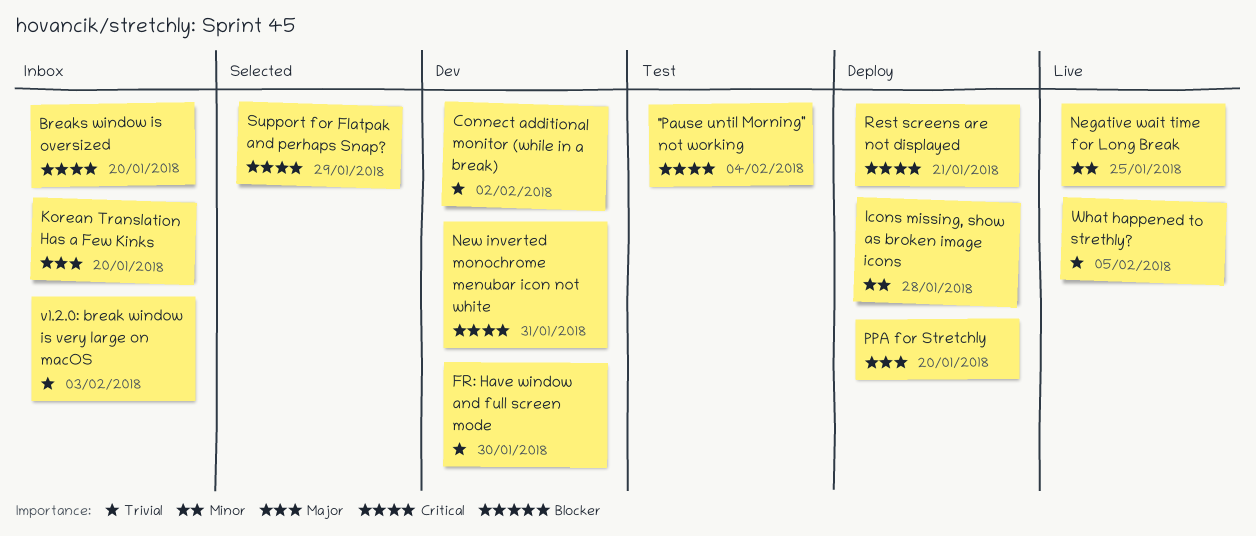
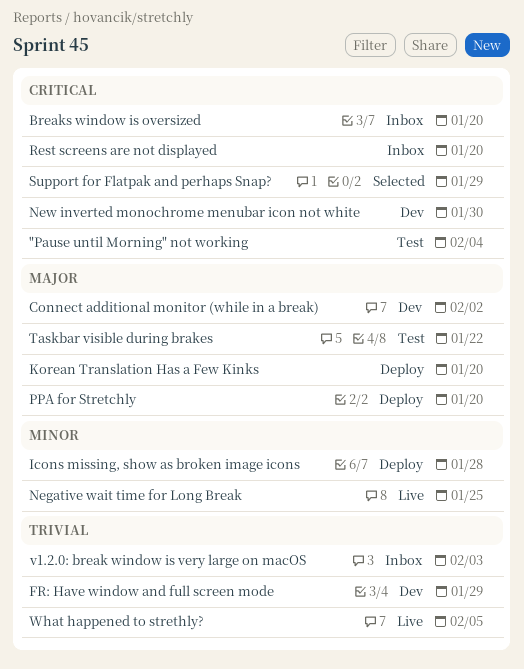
Connect additional monitor (while in a break), priority: Trivial -> Major
FR: Have window and full screen mode, due: Jan 30 -> Jan 29
Korean Translation Has a Few Kinks, status: Inbox -> Deploy
New inverted monochrome menubar icon not white, due: Jan 31 -> Jan 30
Rest screens are not displayed, status: Deploy -> Inbox
Rest screens are not displayed, due: Jan 21 -> Jan 20
Taskbar visible during brakes: none -> present

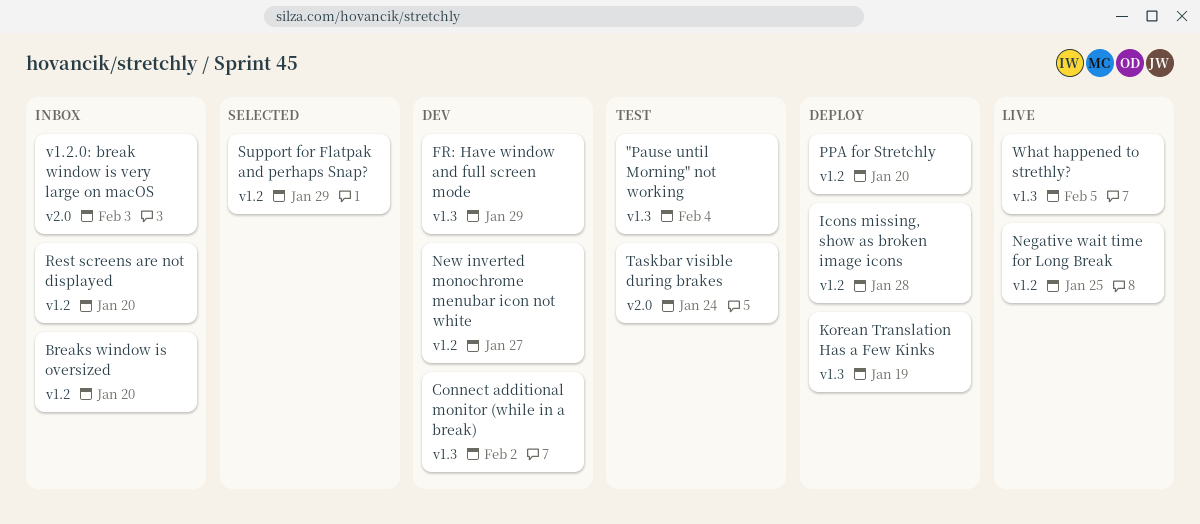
Korean Translation Has a Few Kinks, due: Jan 20 -> Jan 19
New inverted monochrome menubar icon not white, due: Jan 30 -> Jan 27
Taskbar visible during brakes, due: Jan 22 -> Jan 24

